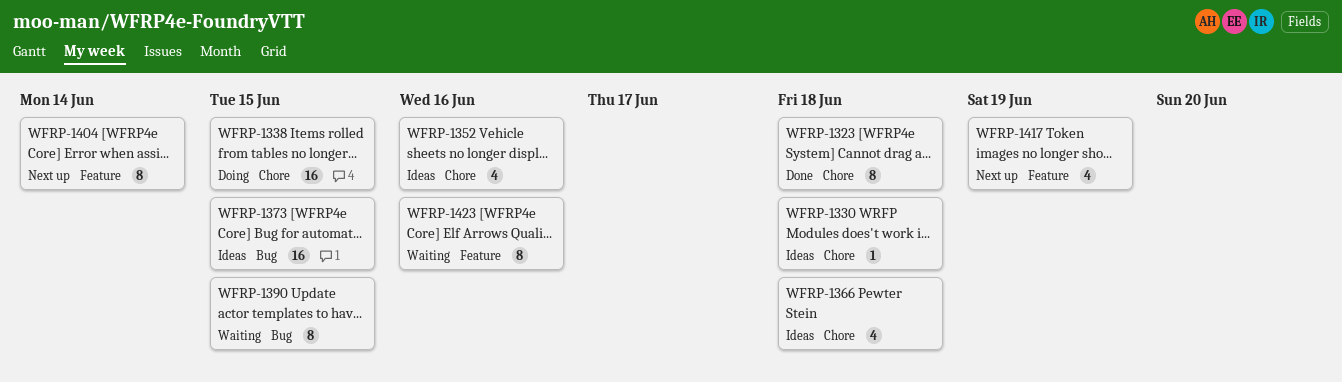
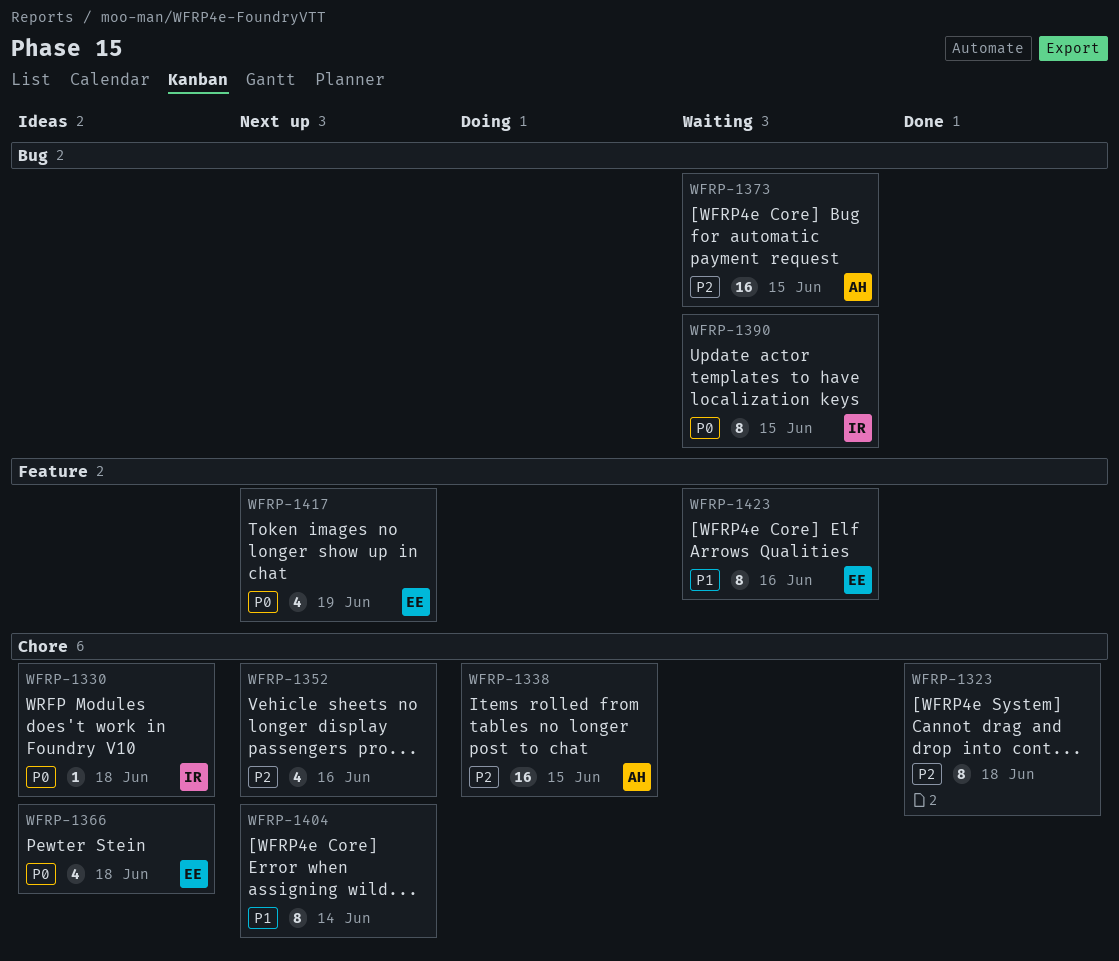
WFRP-1352, status: Ideas -> Next up
WFRP-1373, status: Ideas -> Waiting
WFRP-1404, label: Feature -> Chore

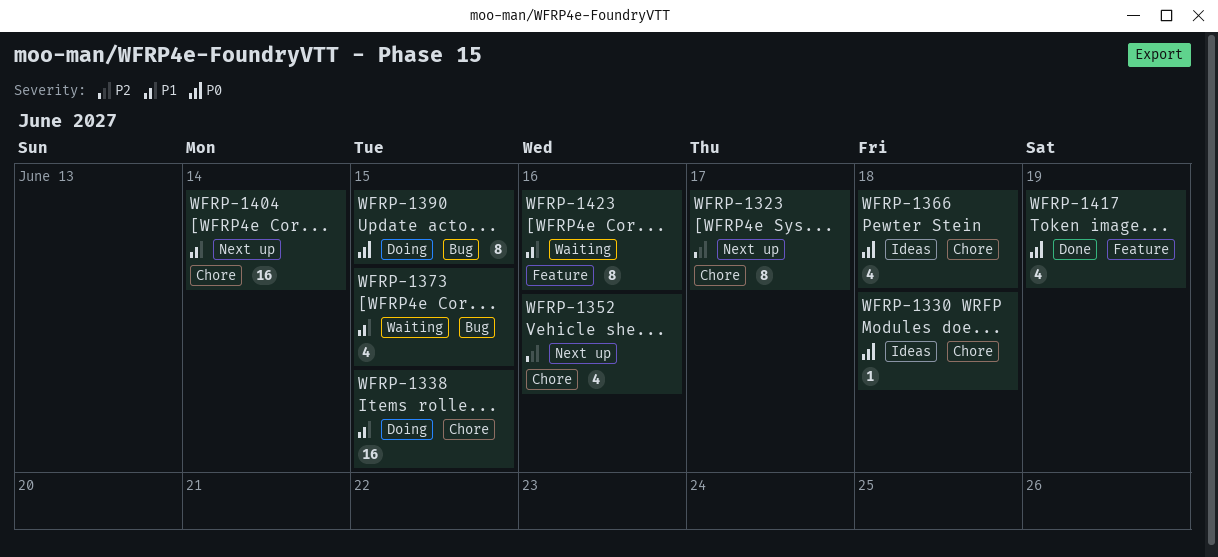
WFRP-1323, status: Done -> Next up
WFRP-1323, due: Jun 18 -> Jun 17
WFRP-1338, priority: P2 -> P1
WFRP-1373, priority: P2 -> P1
WFRP-1373, estimate: 16 -> 4
WFRP-1390, status: Waiting -> Doing
WFRP-1404, estimate: 8 -> 16
WFRP-1417, status: Next up -> Done

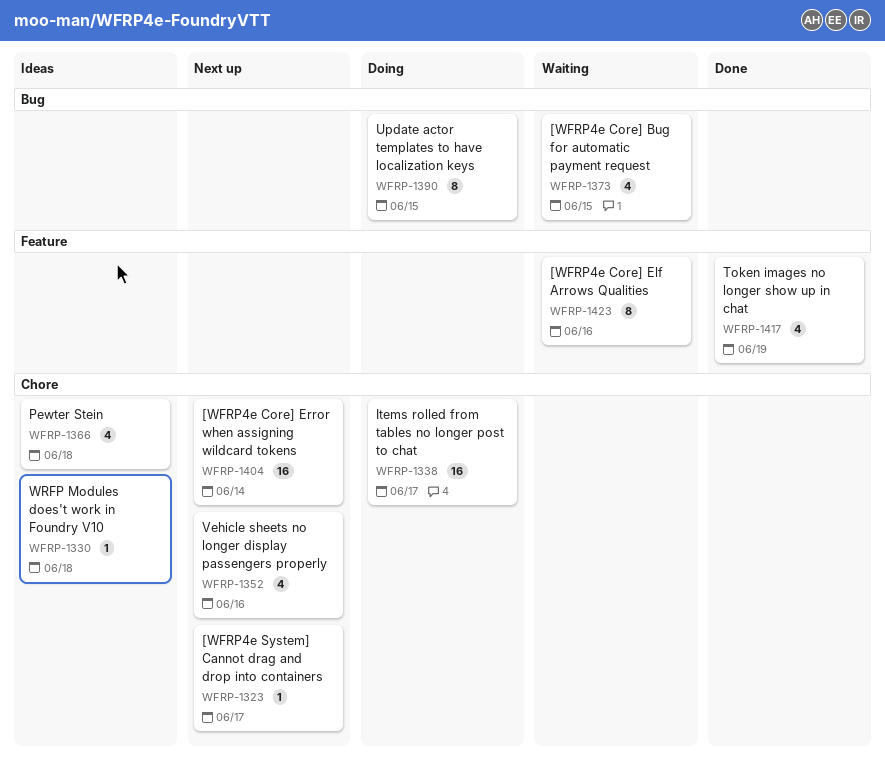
WFRP-1323, estimate: 8 -> 1
WFRP-1338, due: Jun 15 -> Jun 17

